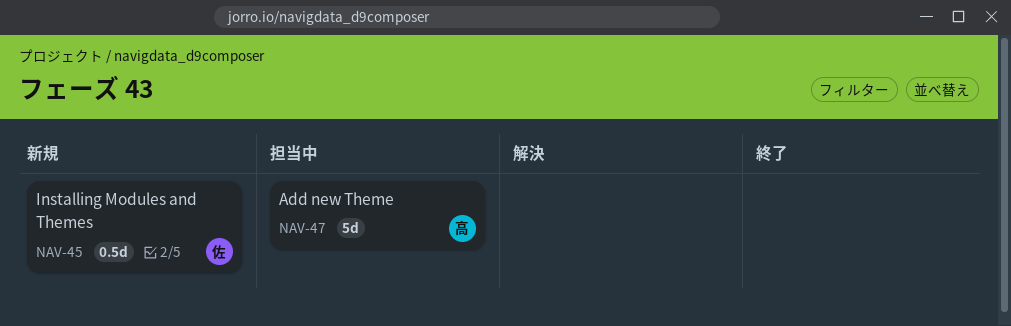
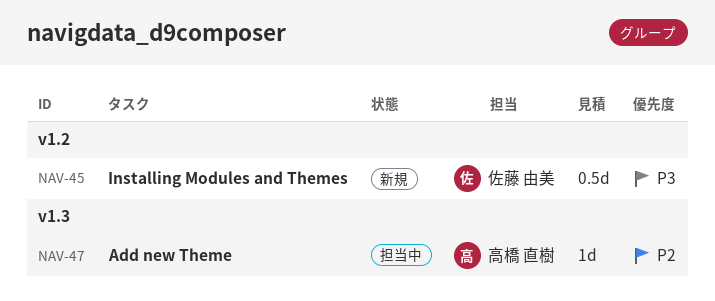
NAV-47, estimate: 5d -> 1d

